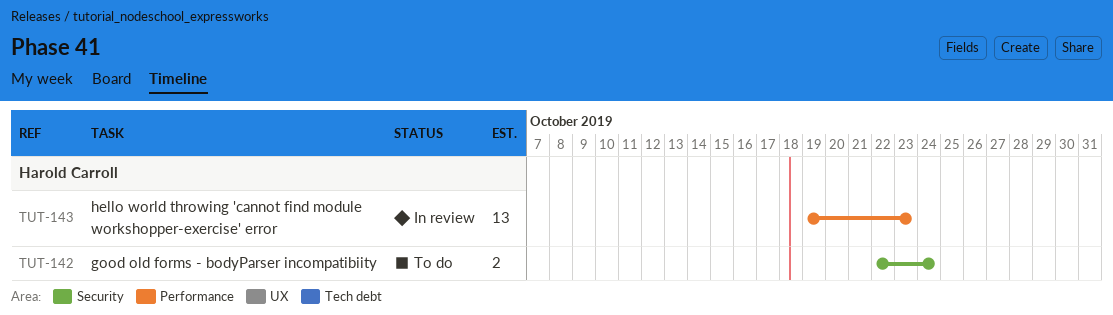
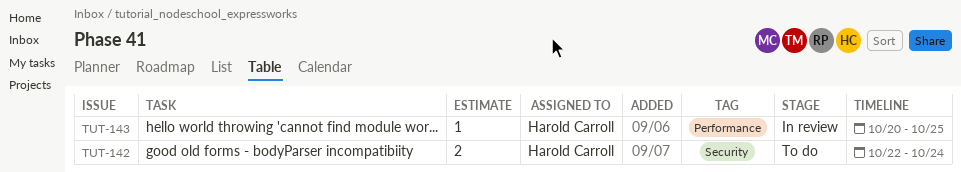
TUT-143, estimate: 13 -> 1
TUT-143, start: Oct 19 -> Oct 20
TUT-143, due: Oct 23 -> Oct 25

